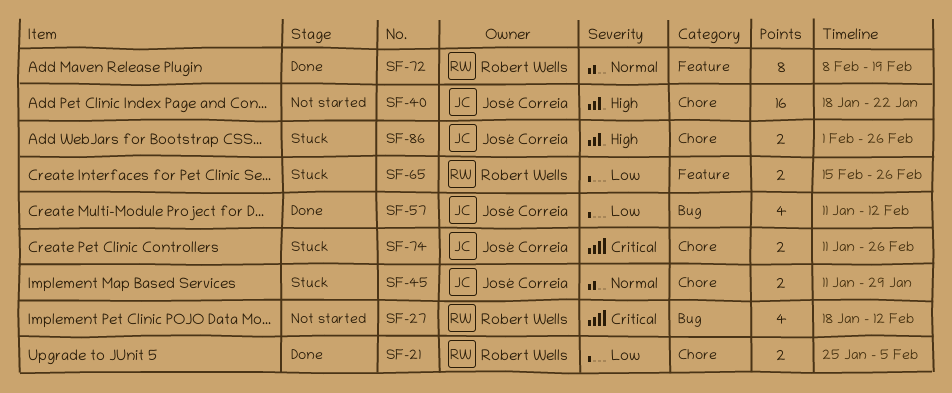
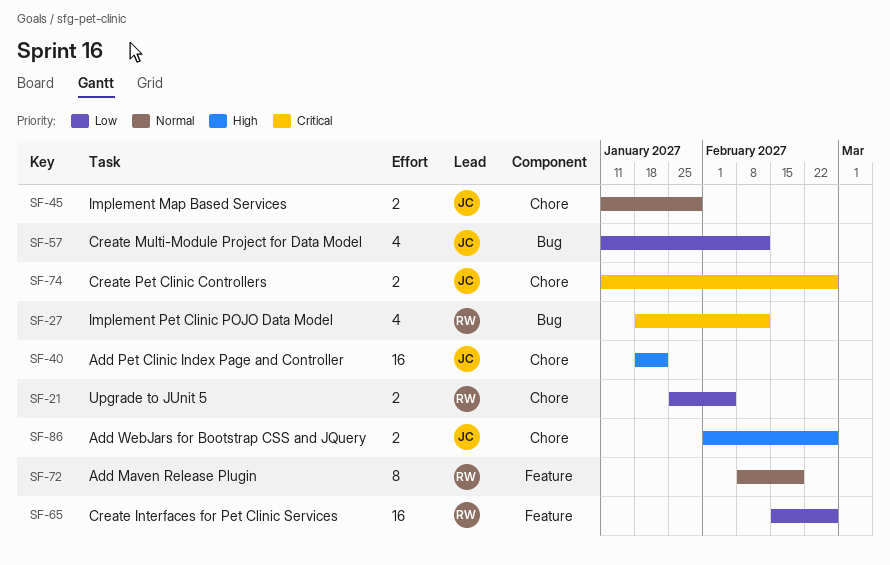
SF-65, estimate: 2 -> 16

